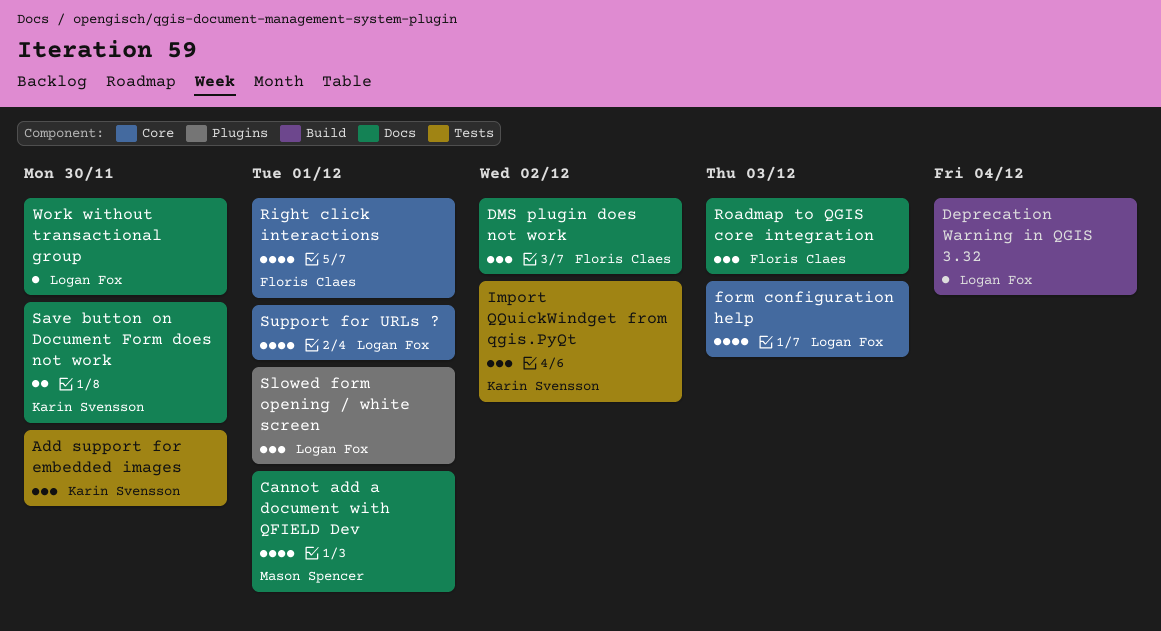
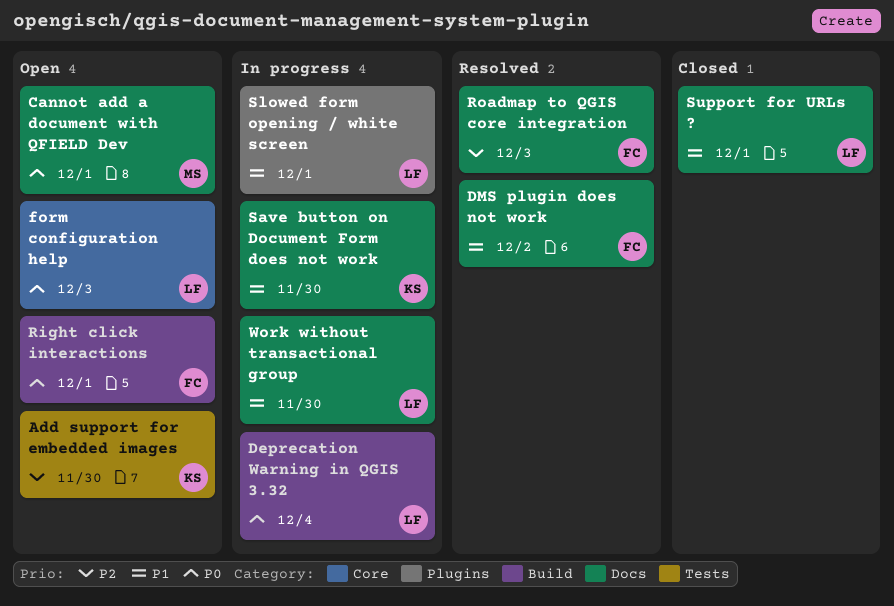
Import QQuickWindget from qgis.PyQt: present -> none
Right click interactions, label: Core -> Build
Support for URLs ?, label: Core -> Docs

